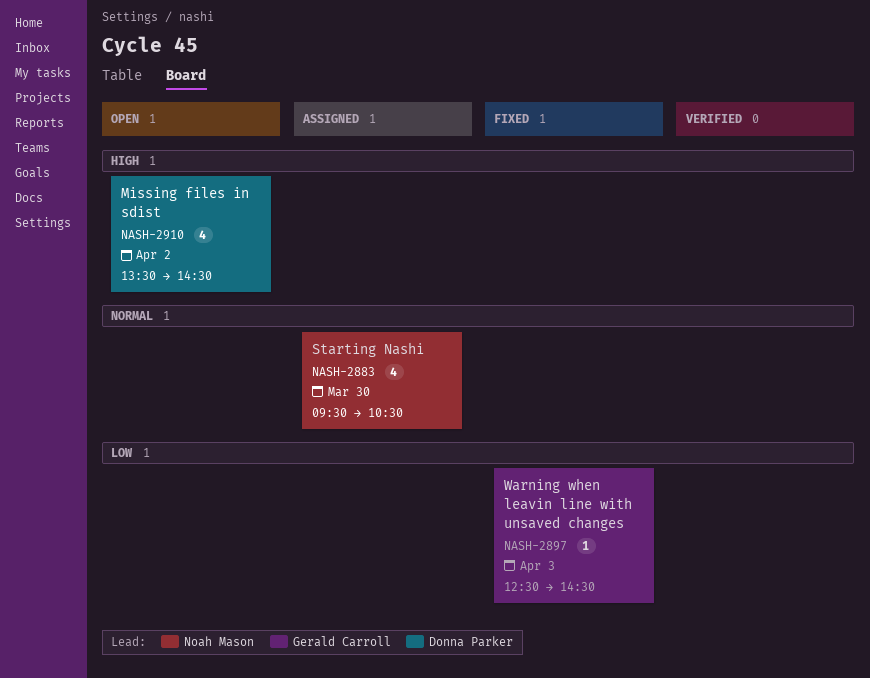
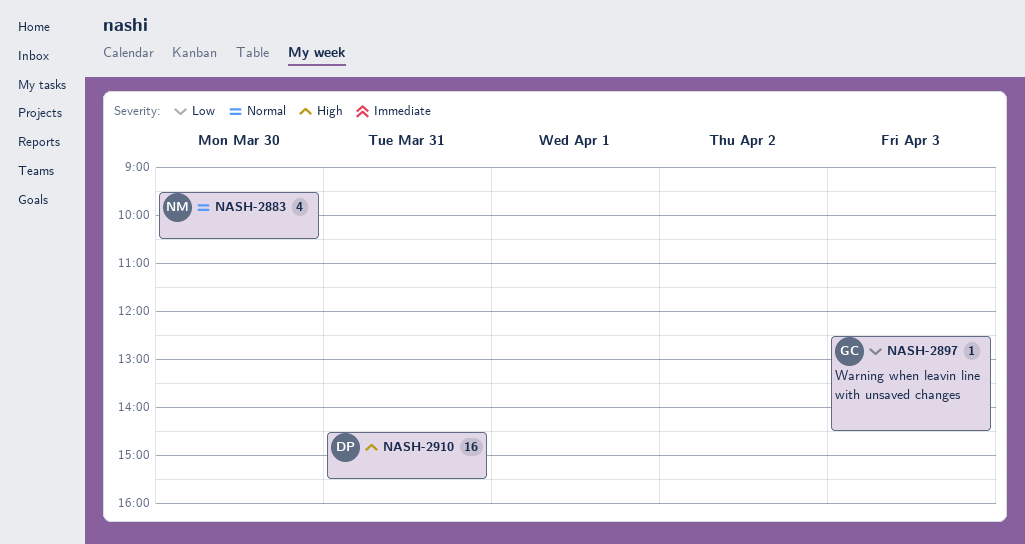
NASH-2910, estimate: 4 -> 16
NASH-2910, day: Apr 2 -> Mar 31
NASH-2910, begins: 13:30 -> 14:30
NASH-2910, ends: 14:30 -> 15:30

